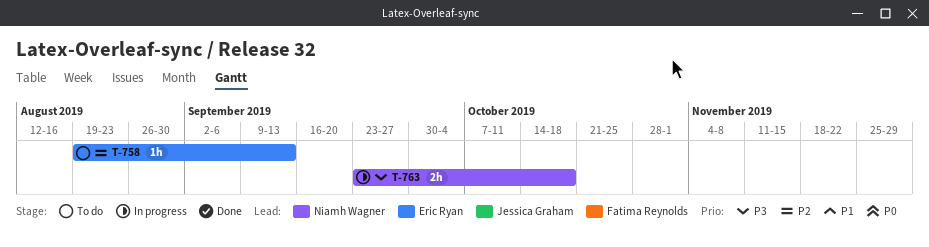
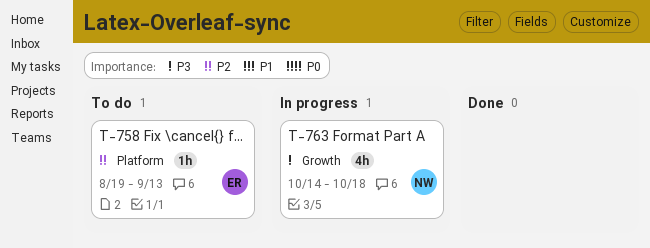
T-763, estimate: 2h -> 4h
T-763, start: Sep 23 -> Oct 14

